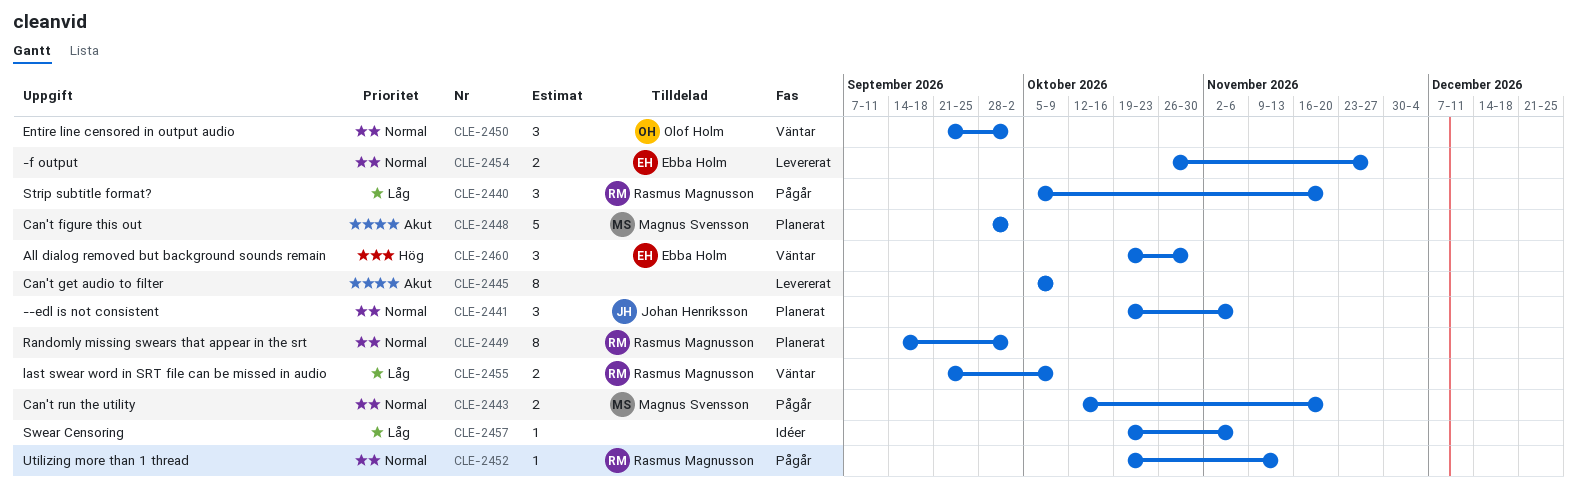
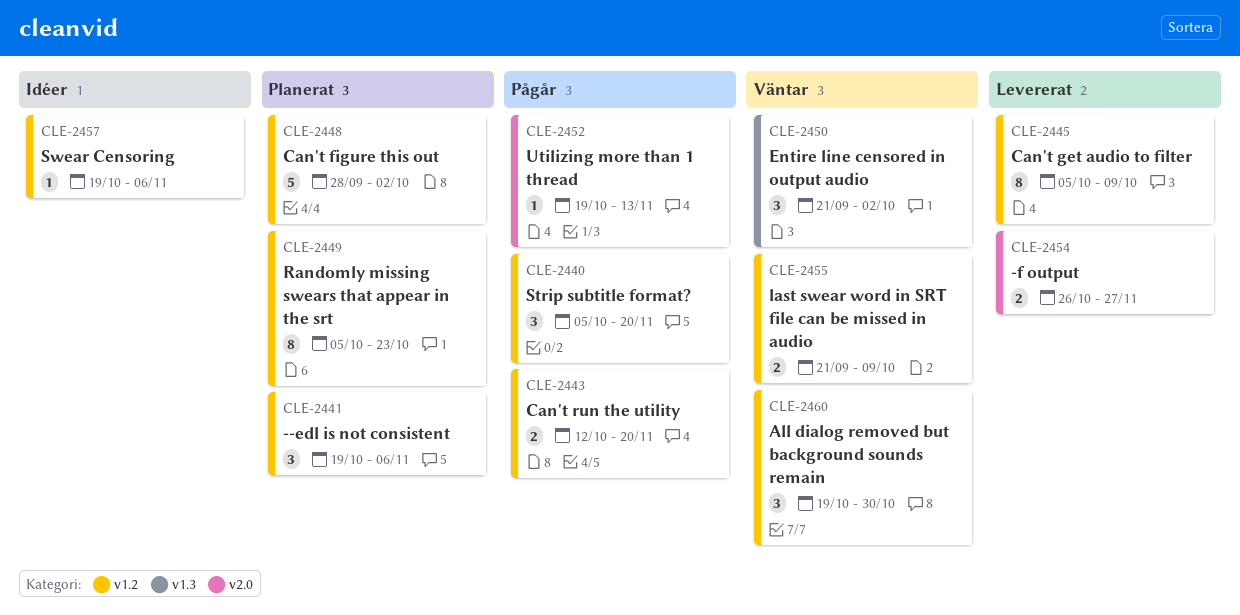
CLE-2449, start: Sep 14 -> Oct 5
CLE-2449, due: Oct 2 -> Oct 23

